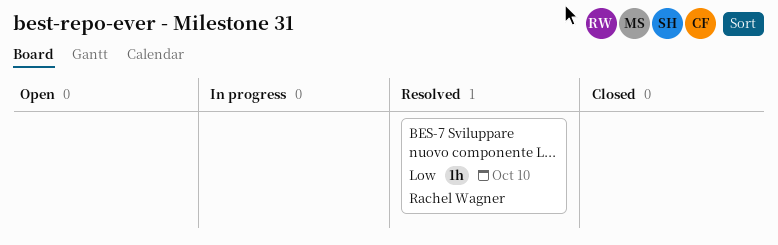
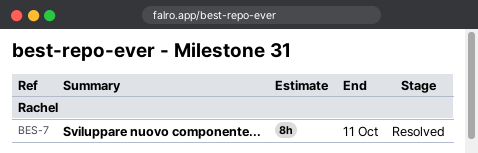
BES-7, estimate: 1h -> 8h
BES-7, due: Oct 10 -> Oct 11

